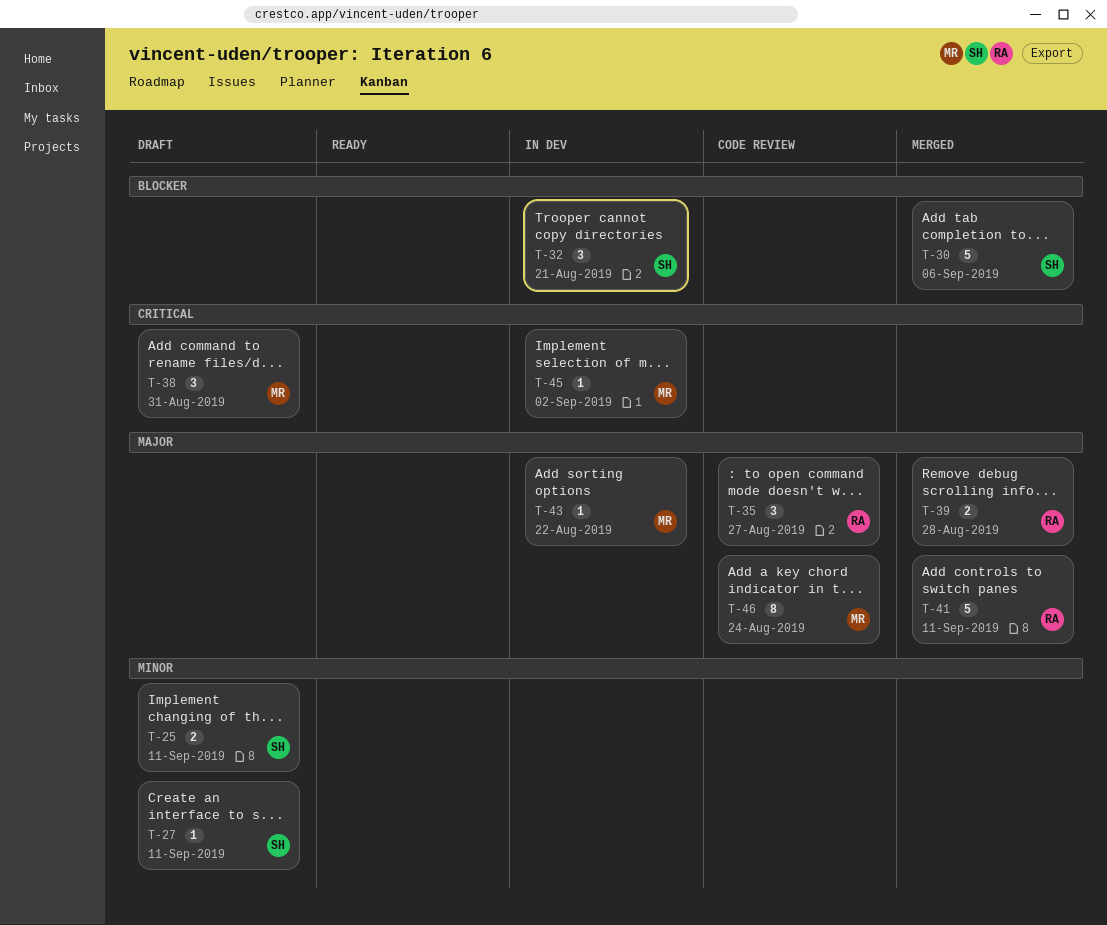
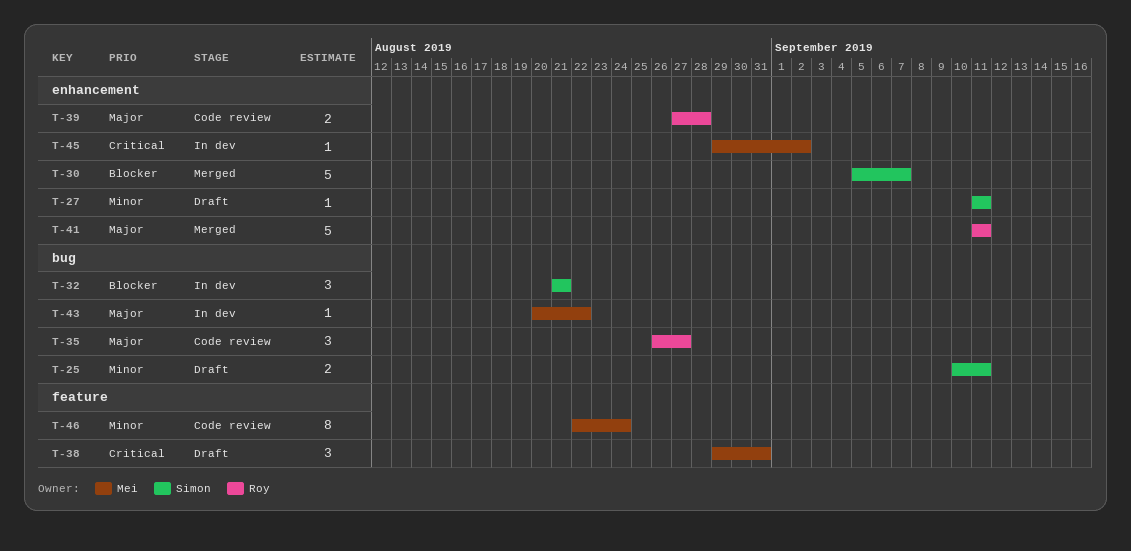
T-30, due: Sep 6 -> Sep 7
T-39, status: Merged -> Code review
T-46, priority: Major -> Minor

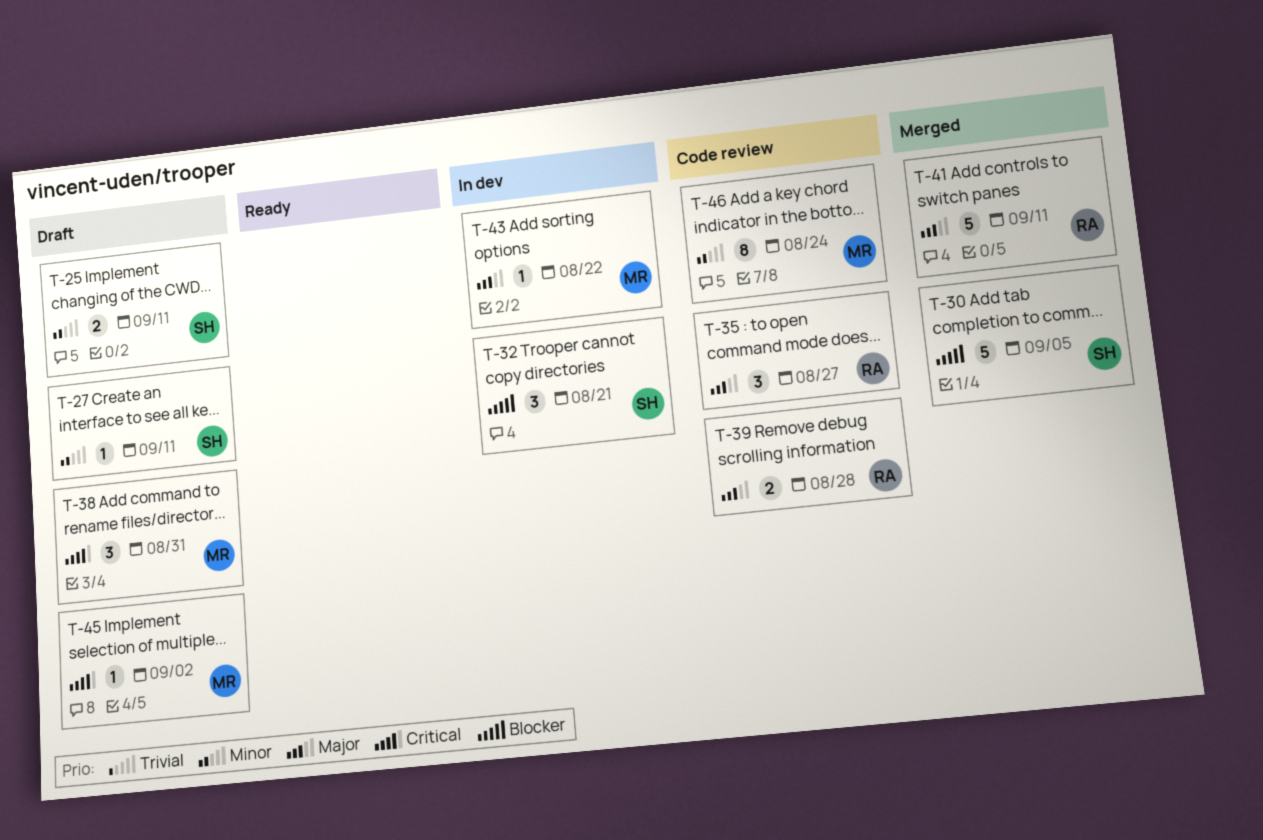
T-30, due: Sep 7 -> Sep 5
T-45, status: In dev -> Draft

